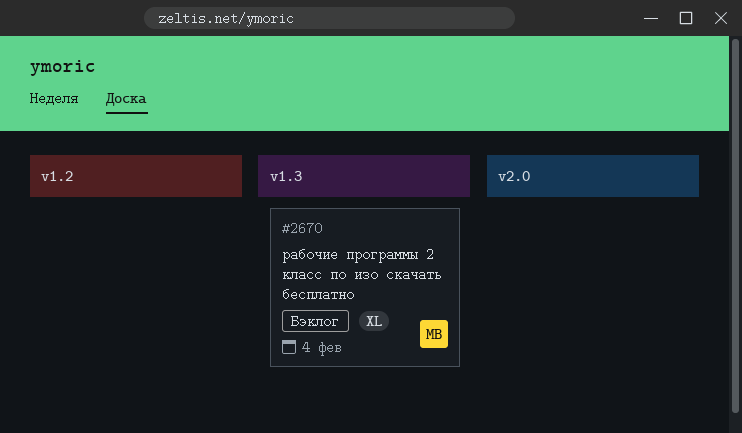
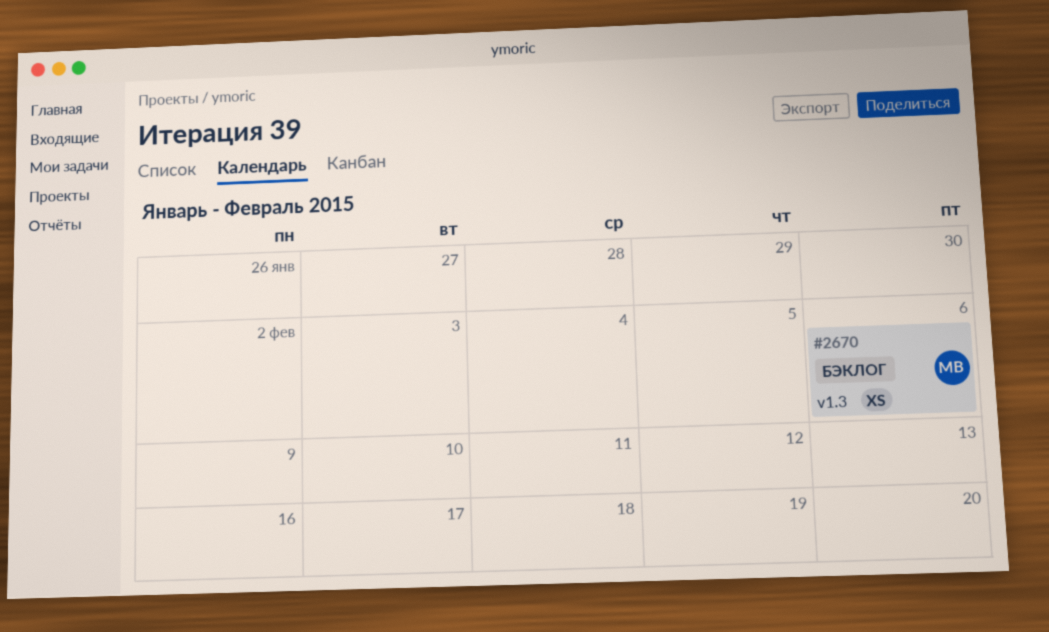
#2670, estimate: XL -> XS
#2670, due: Feb 4 -> Feb 6

